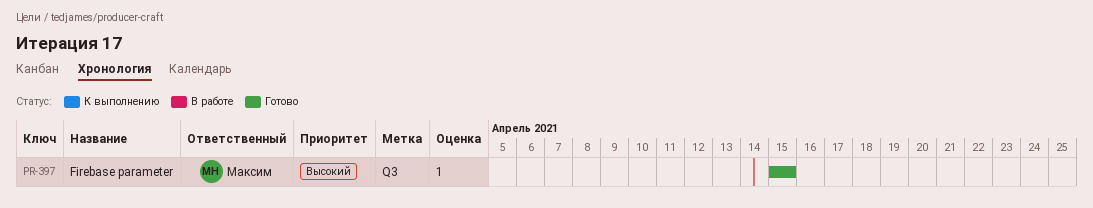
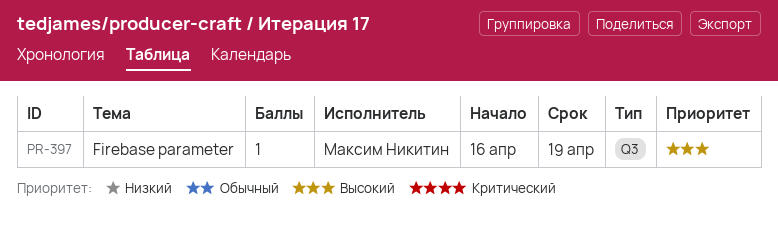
PR-397, start: Apr 15 -> Apr 16
PR-397, due: Apr 15 -> Apr 19

